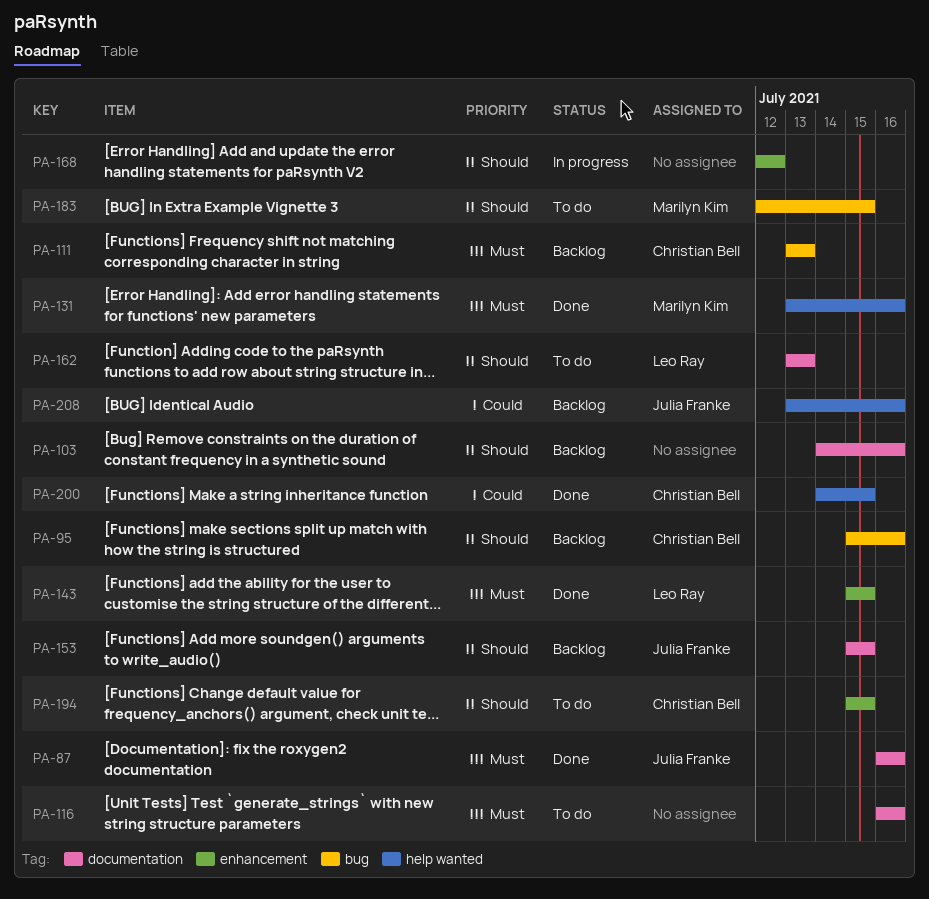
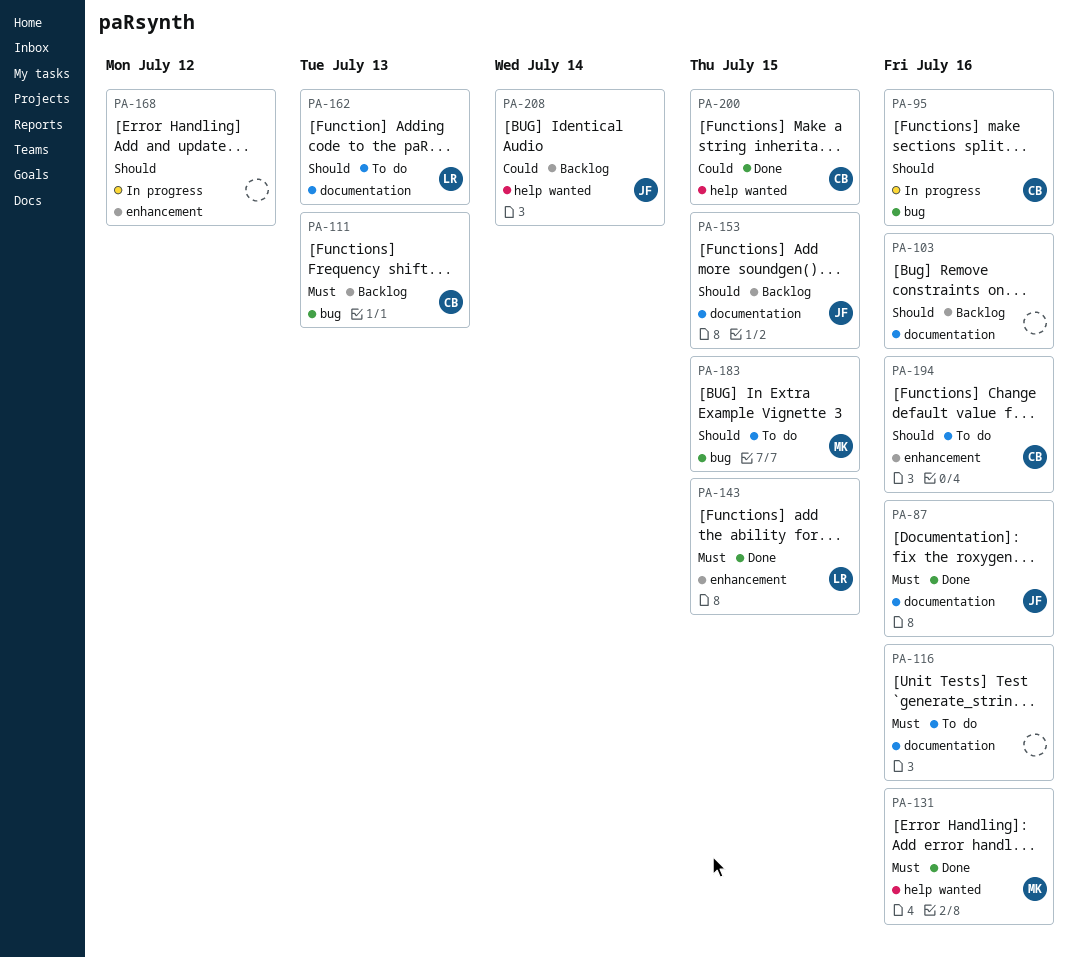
PA-95, status: Backlog -> In progress
PA-194, due: Jul 15 -> Jul 16
PA-208, due: Jul 16 -> Jul 14

